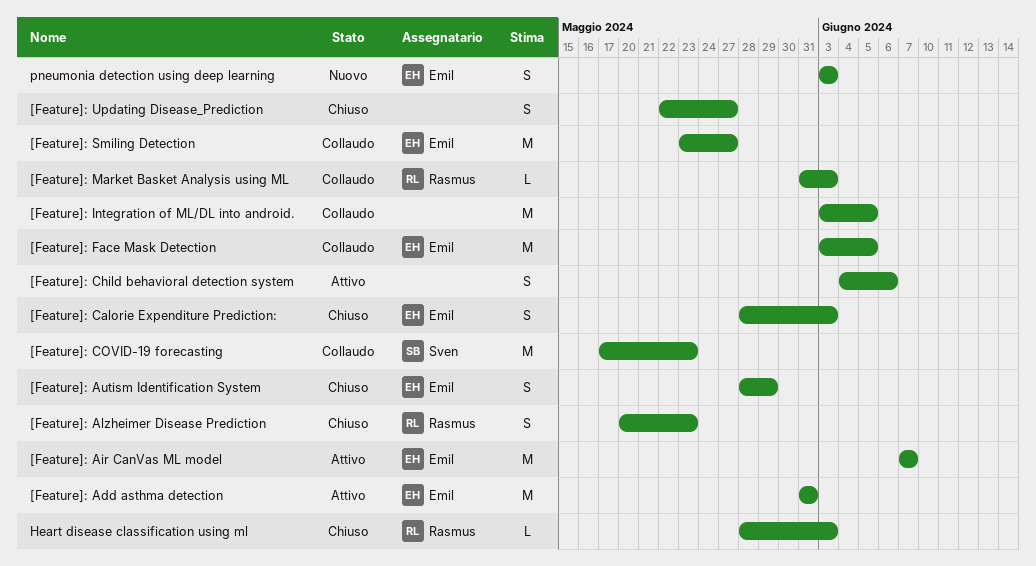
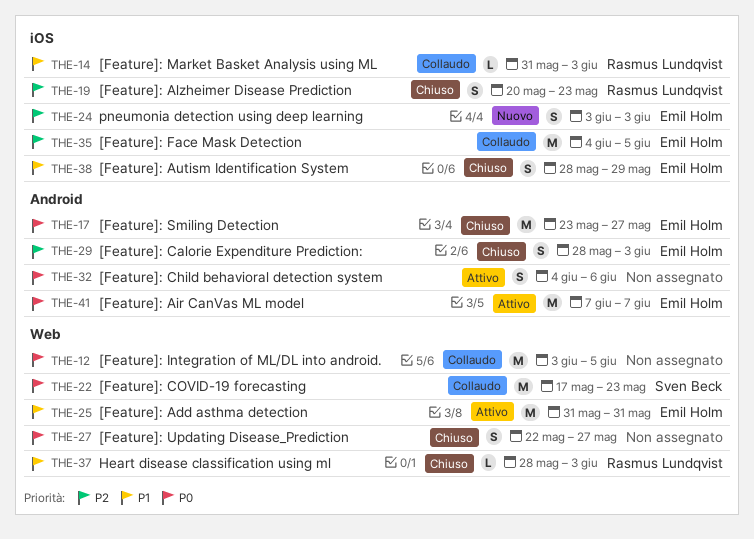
[Feature]: Face Mask Detection, start: Jun 3 -> Jun 4
[Feature]: Smiling Detection, status: Collaudo -> Chiuso

